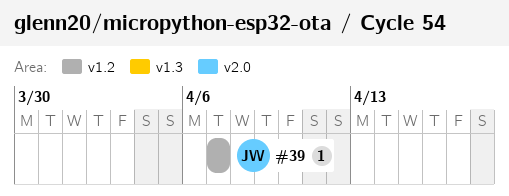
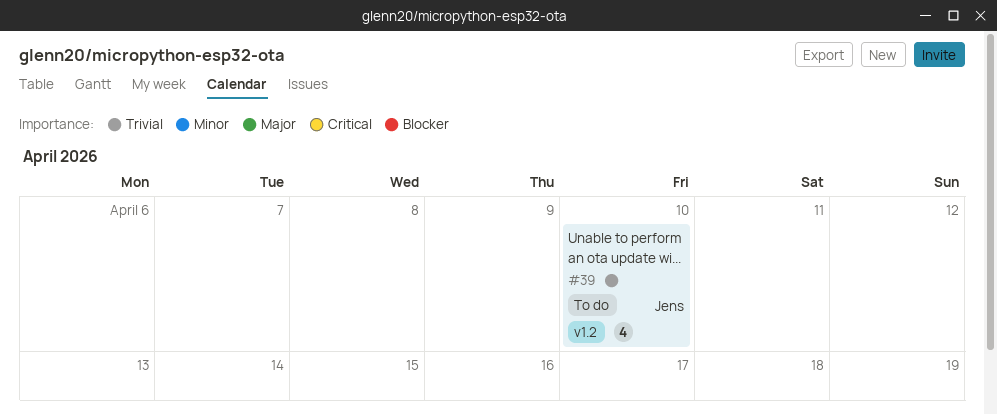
#39, estimate: 1 -> 4
#39, due: Apr 7 -> Apr 10

